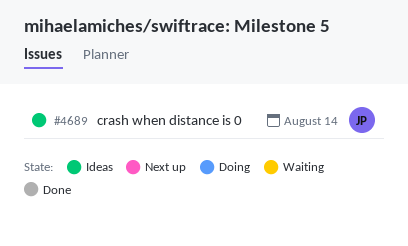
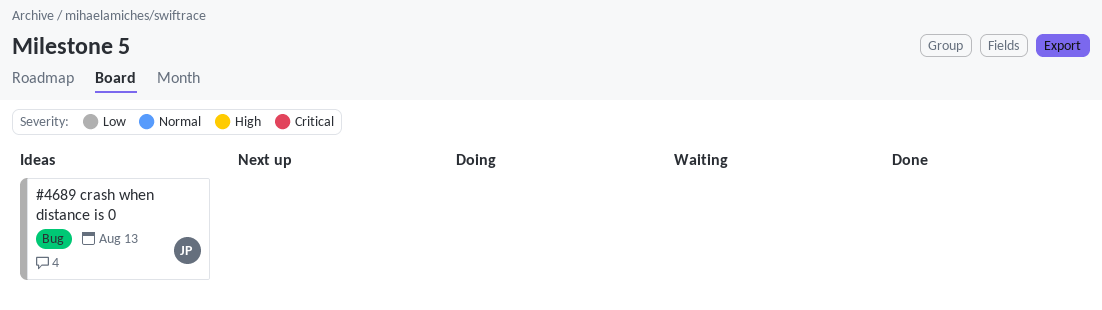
#4689, due: Aug 14 -> Aug 13

